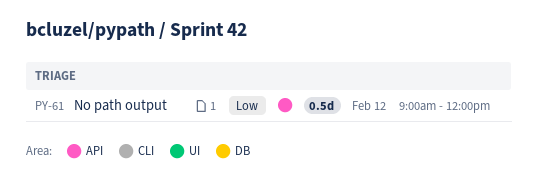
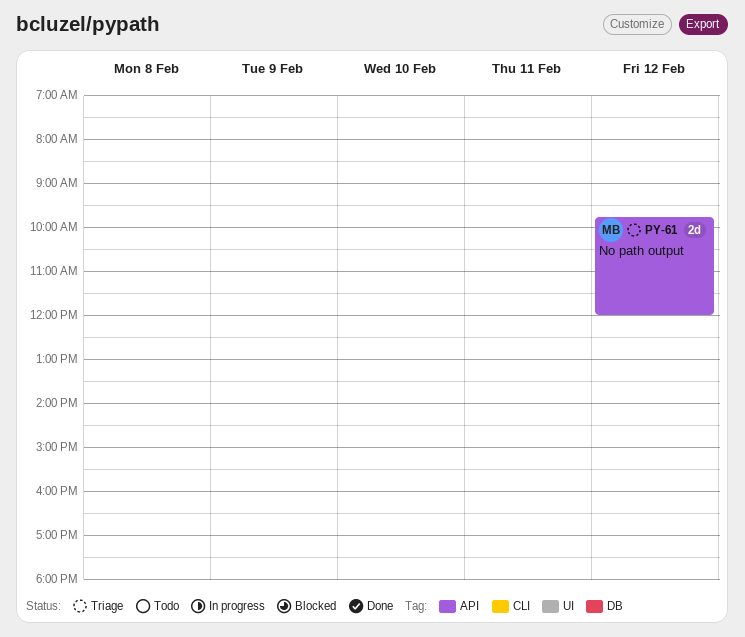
PY-61, estimate: 0.5d -> 2d
PY-61, begins: 09:00 -> 09:45

